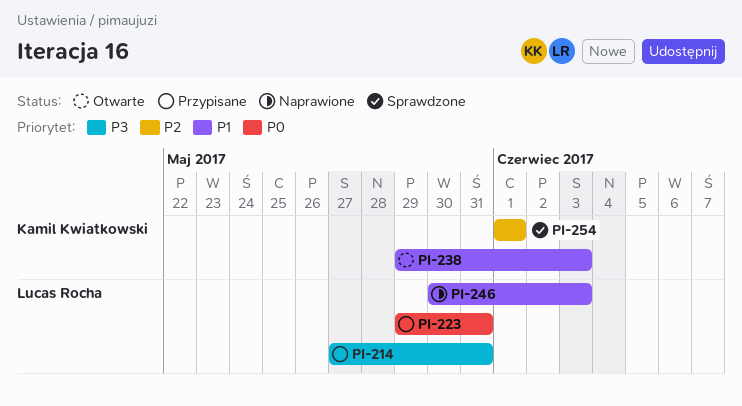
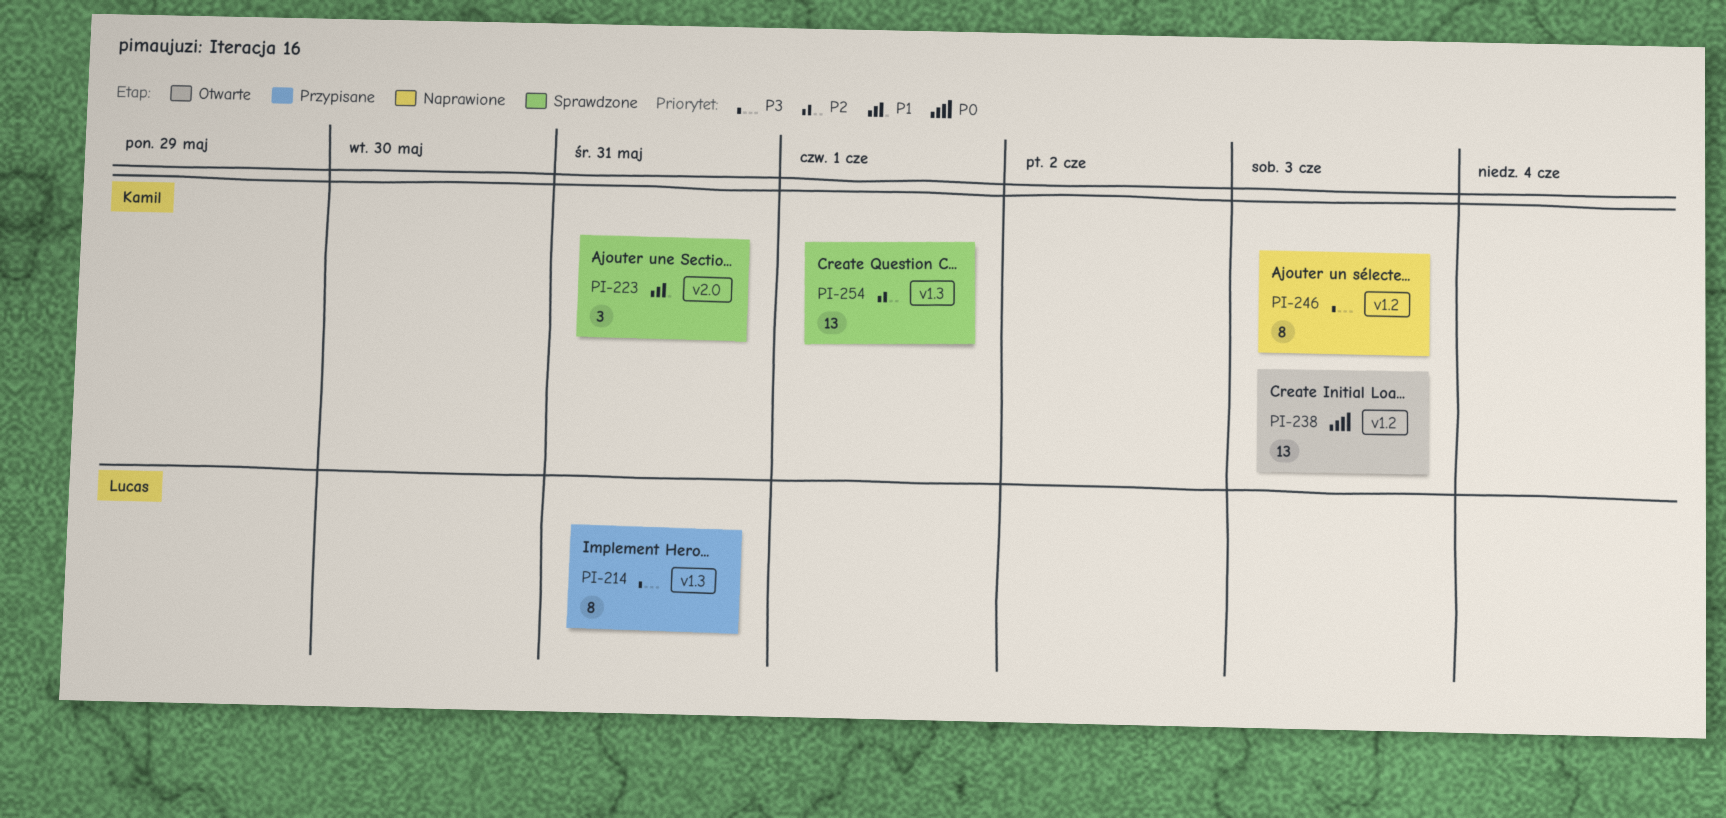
PI-223, status: Przypisane -> Sprawdzone
PI-223, owner: Lucas Rocha -> Kamil Kwiatkowski
PI-223, priority: P0 -> P1
PI-238, priority: P1 -> P0
PI-246, owner: Lucas Rocha -> Kamil Kwiatkowski
PI-246, priority: P1 -> P3

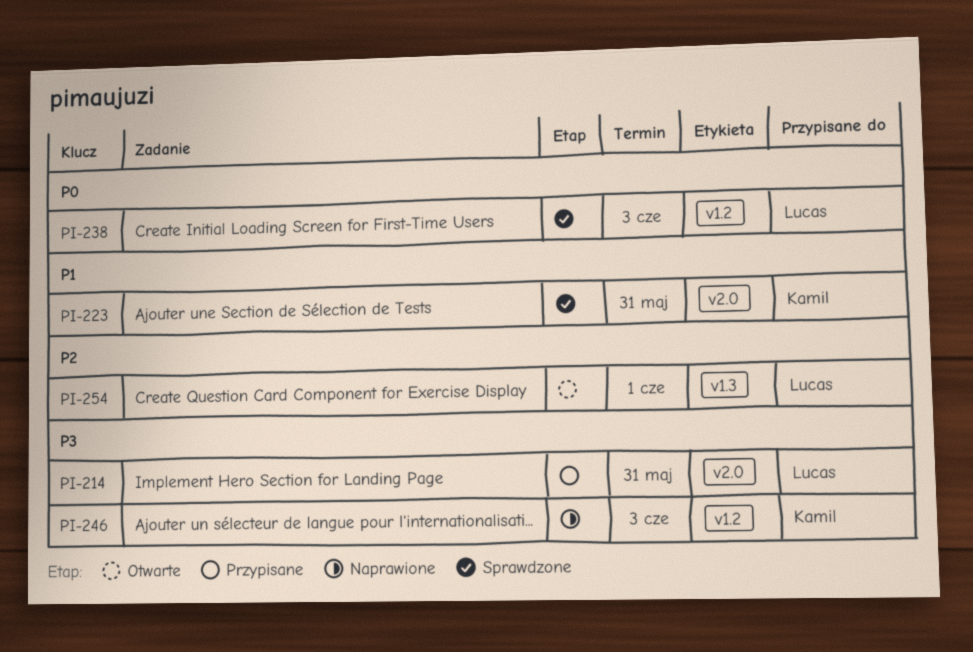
PI-214, label: v1.3 -> v2.0
PI-238, status: Otwarte -> Sprawdzone
PI-238, owner: Kamil -> Lucas
PI-254, status: Sprawdzone -> Otwarte
PI-254, owner: Kamil -> Lucas

